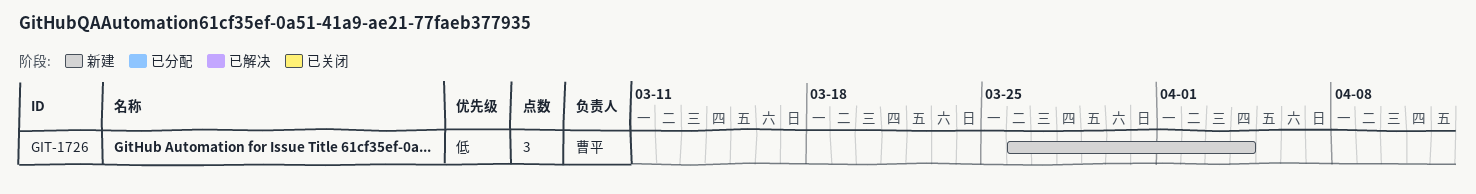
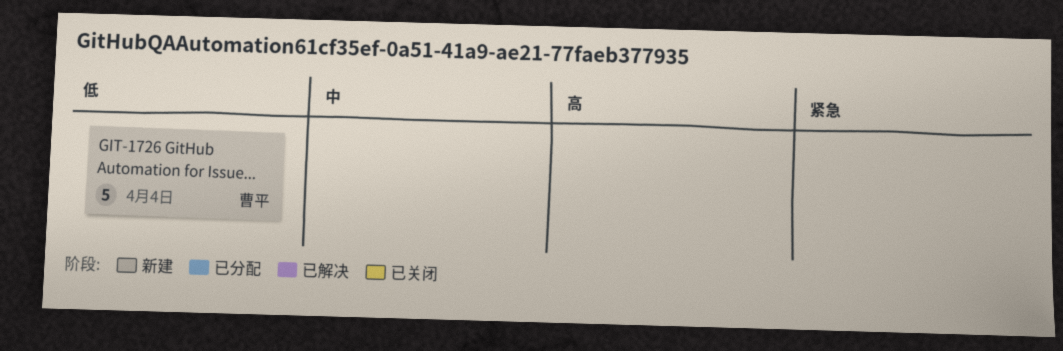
GIT-1726, estimate: 3 -> 5

